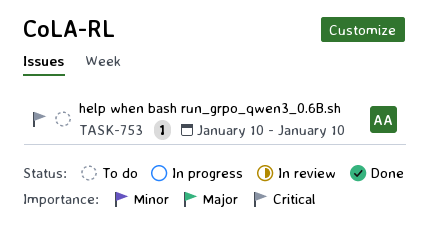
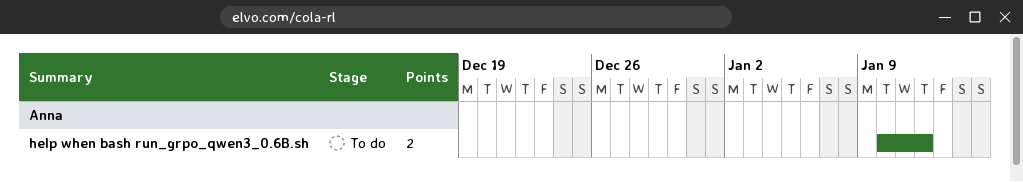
help when bash run_grpo_qwen3_0.6B.sh, estimate: 1 -> 2
help when bash run_grpo_qwen3_0.6B.sh, due: Jan 10 -> Jan 12

